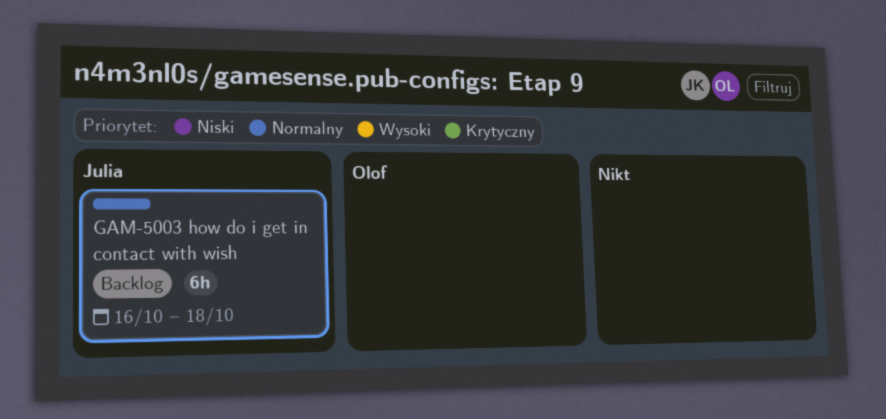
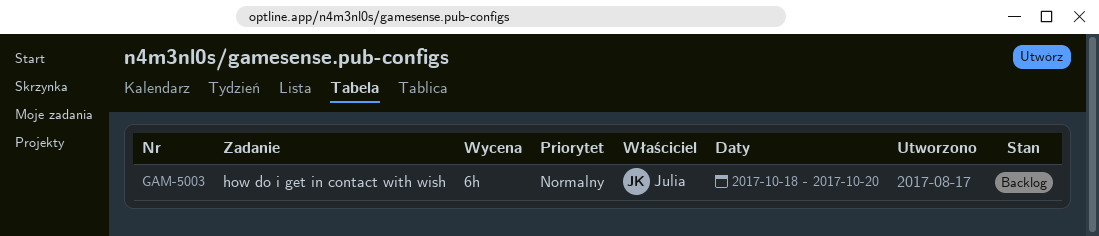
GAM-5003, start: Oct 16 -> Oct 18
GAM-5003, due: Oct 18 -> Oct 20

